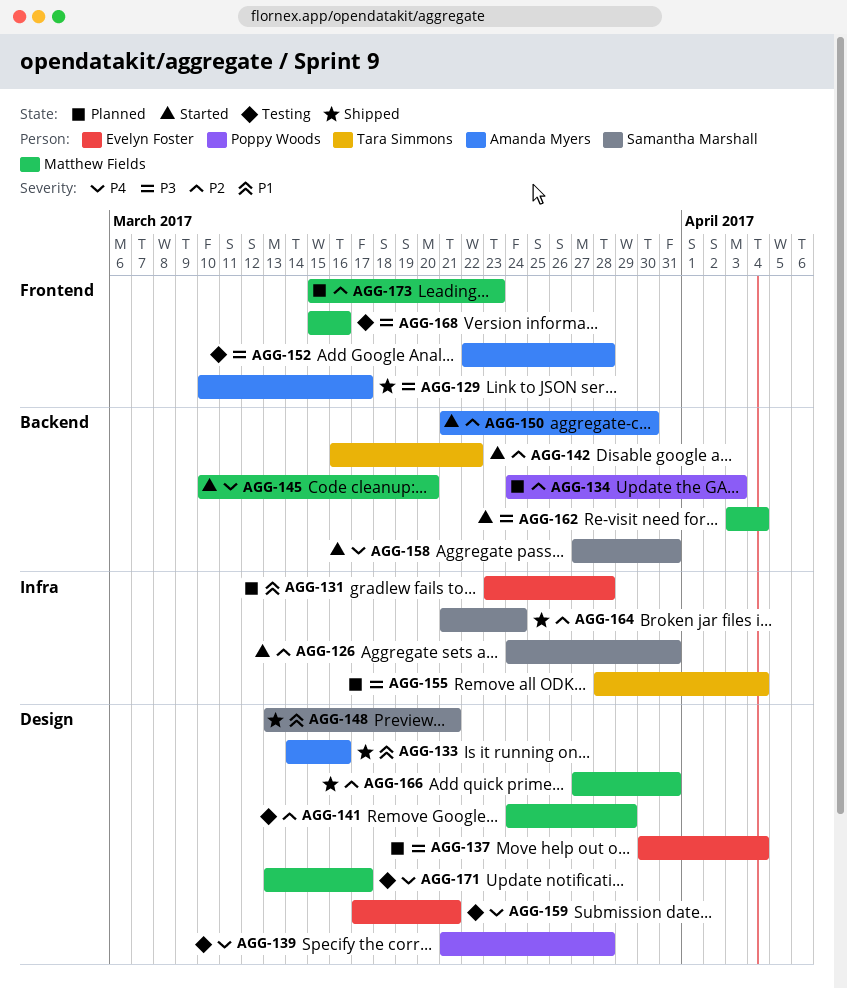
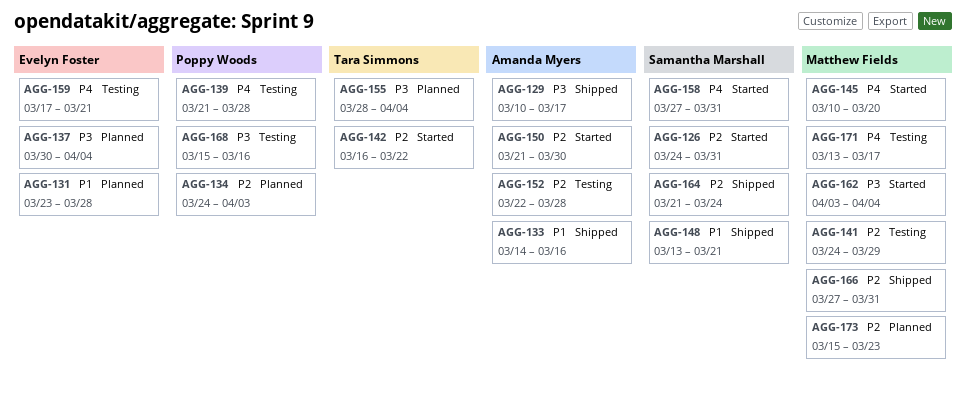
AGG-152, priority: P3 -> P2
AGG-168, owner: Matthew Fields -> Poppy Woods

